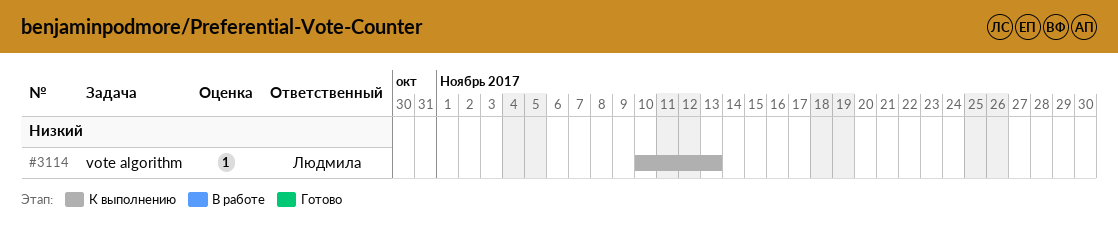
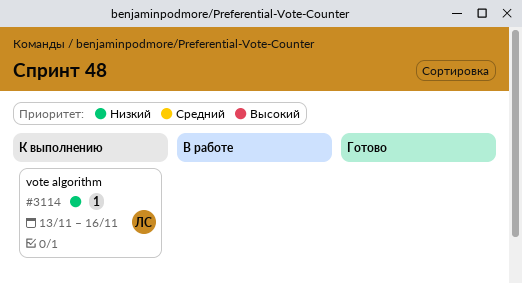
#3114, start: Nov 10 -> Nov 13
#3114, due: Nov 13 -> Nov 16

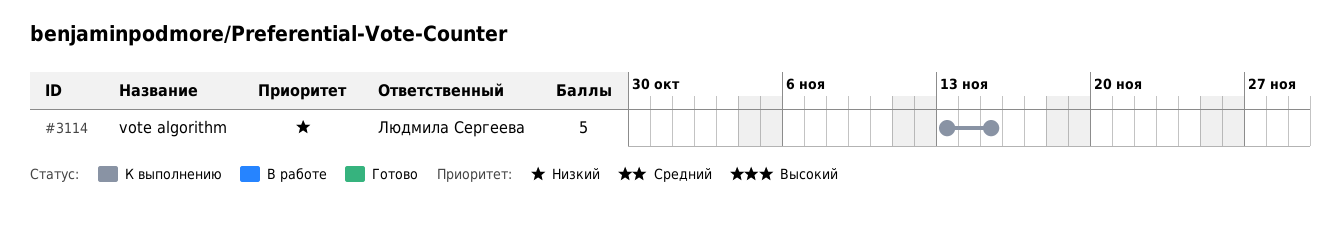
#3114, estimate: 1 -> 5
#3114, due: Nov 16 -> Nov 15

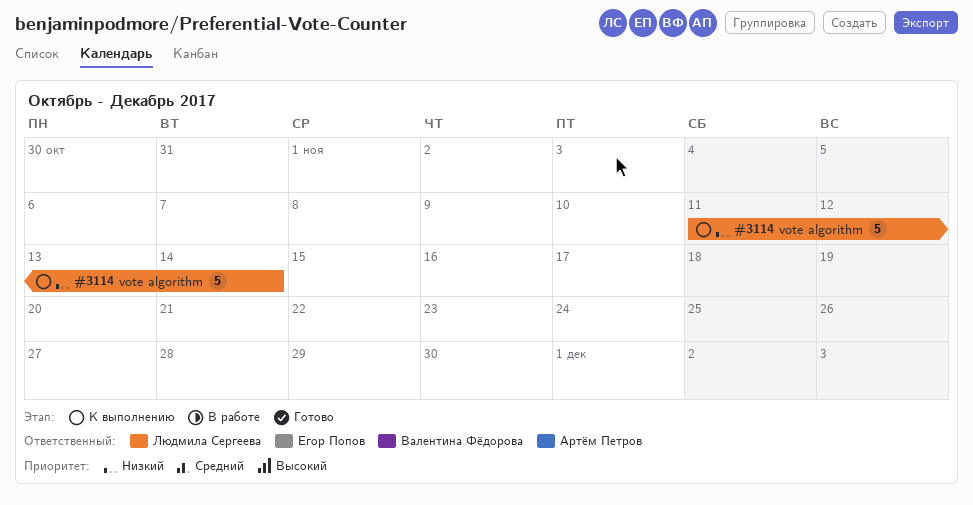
#3114, start: Nov 13 -> Nov 11
#3114, due: Nov 15 -> Nov 14

